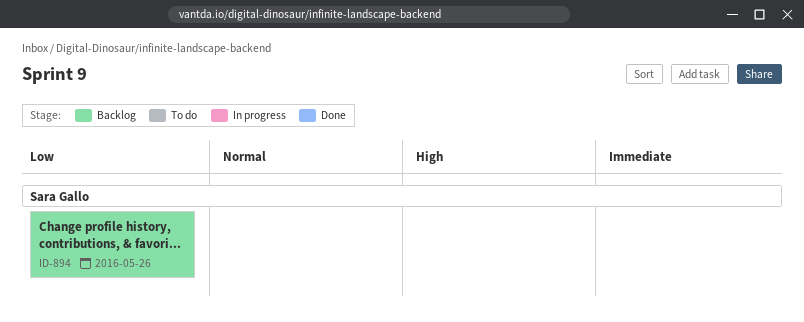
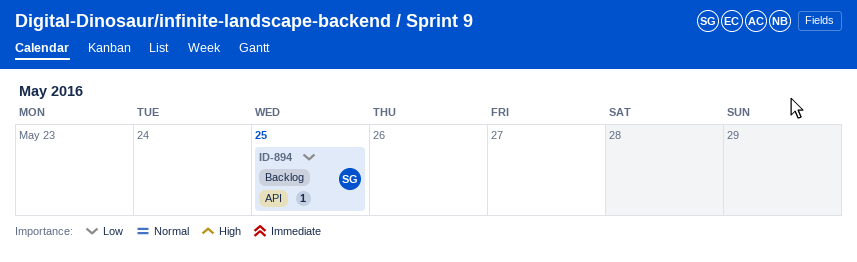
ID-894, day: May 26 -> May 25

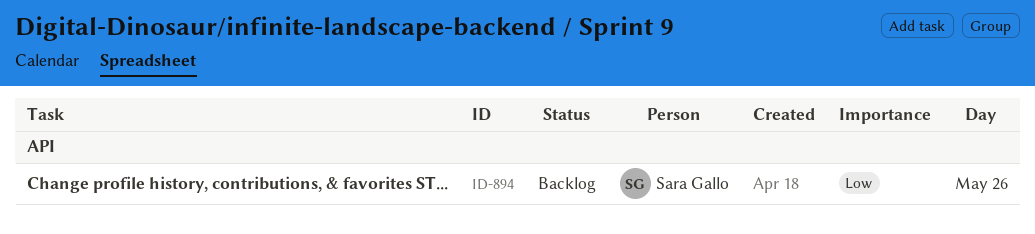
ID-894, day: May 25 -> May 26

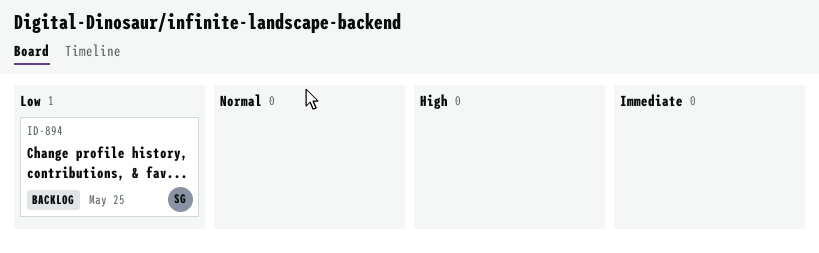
ID-894, day: May 26 -> May 25

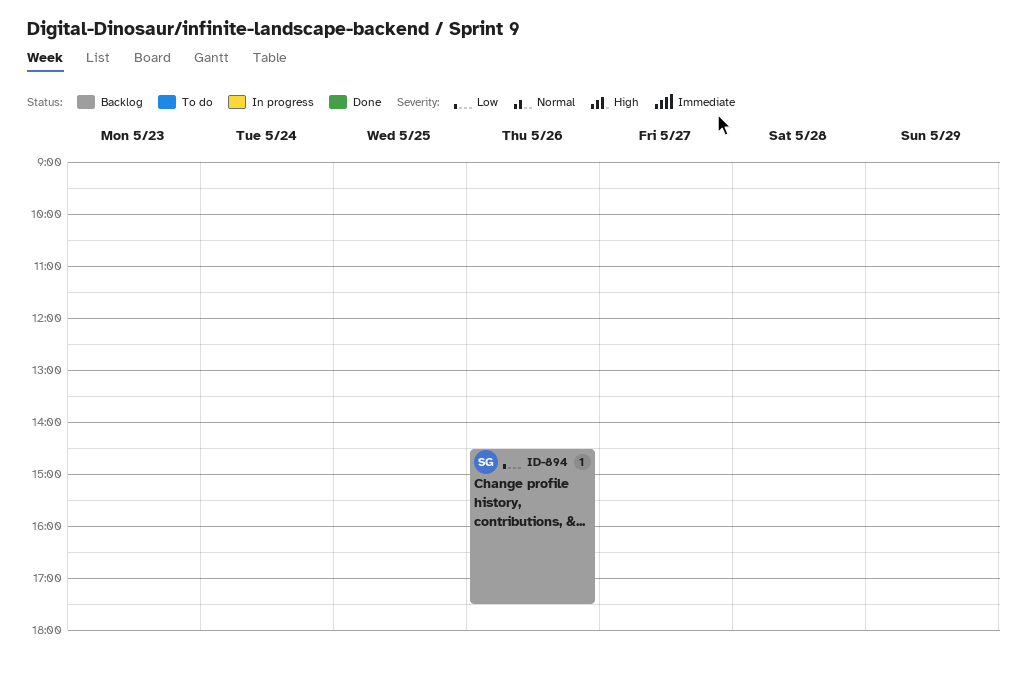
ID-894, day: May 25 -> May 26

